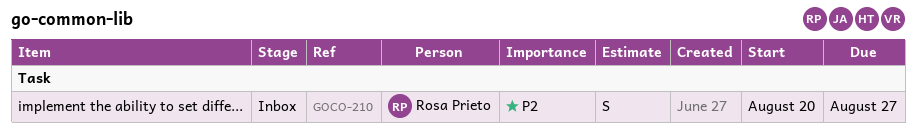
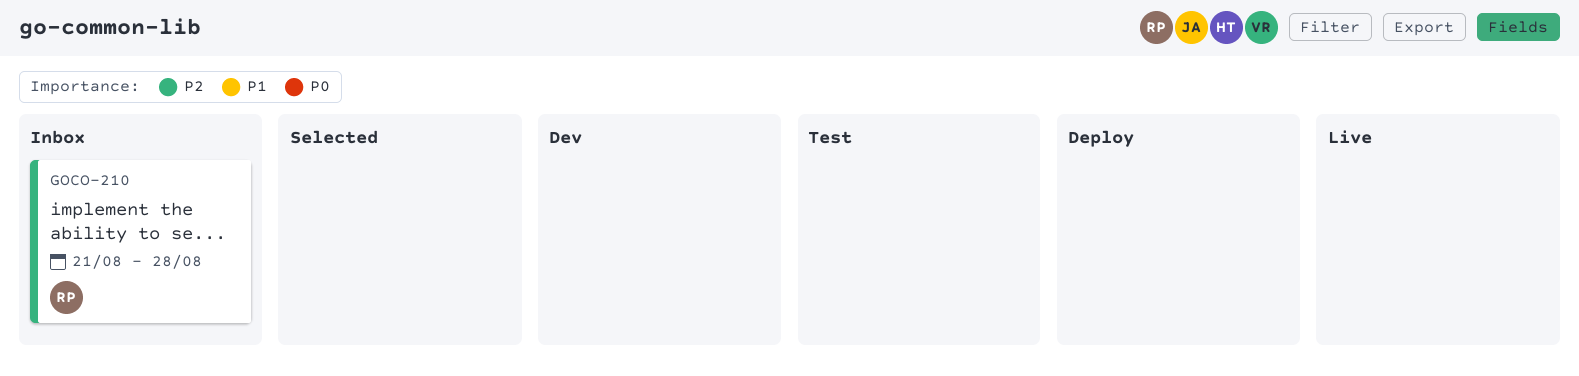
GOCO-210, start: Aug 20 -> Aug 21
GOCO-210, due: Aug 27 -> Aug 28

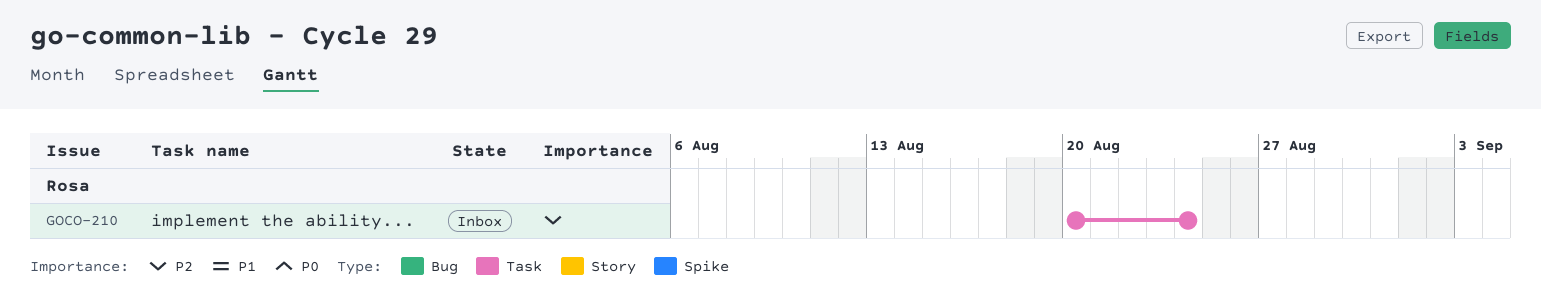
GOCO-210, start: Aug 21 -> Aug 20
GOCO-210, due: Aug 28 -> Aug 24

